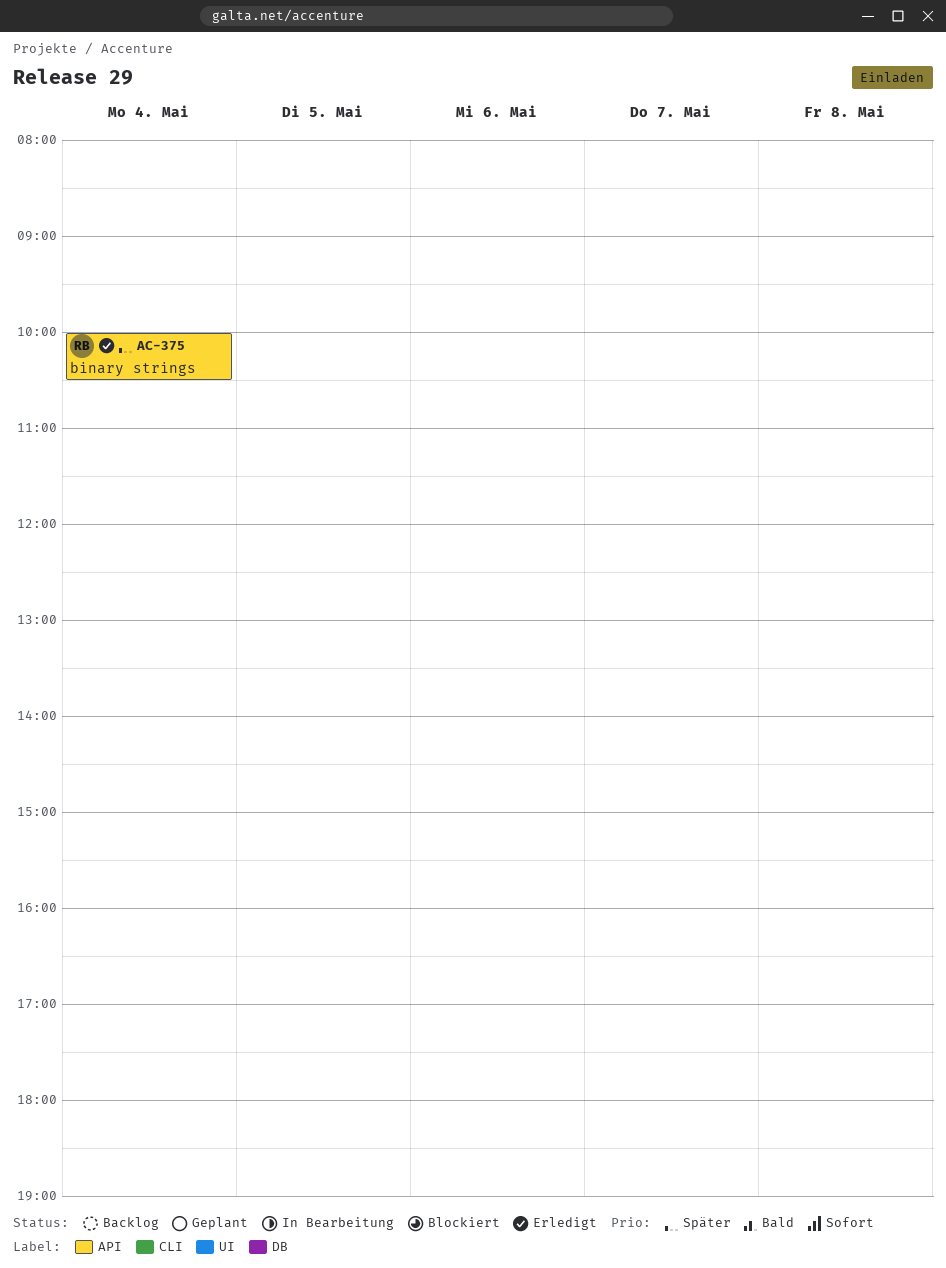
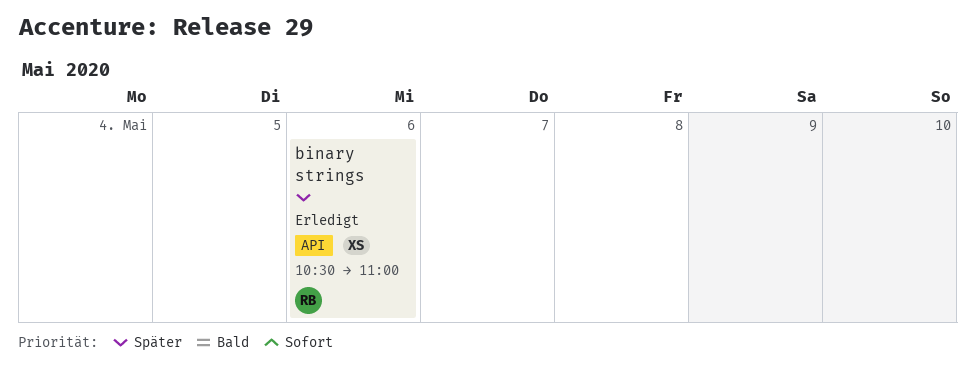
binary strings, day: May 4 -> May 6
binary strings, begins: 10:00 -> 10:30
binary strings, ends: 10:30 -> 11:00

